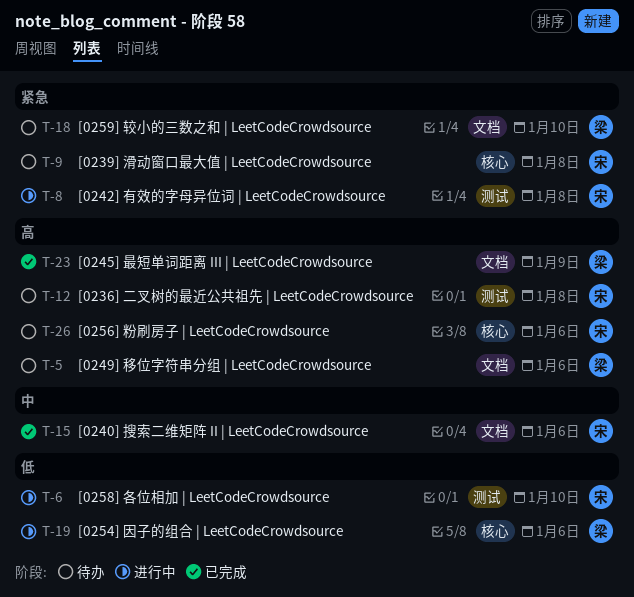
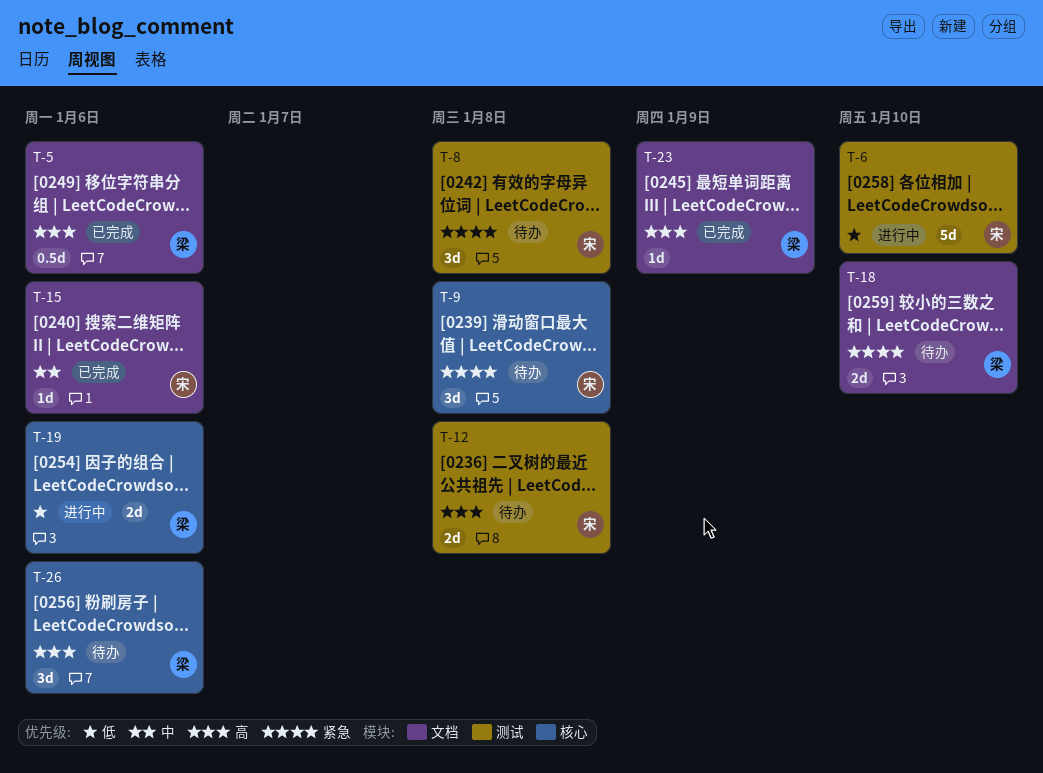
T-5, status: 待办 -> 已完成
T-8, status: 进行中 -> 待办
T-26, owner: 宋 -> 梁

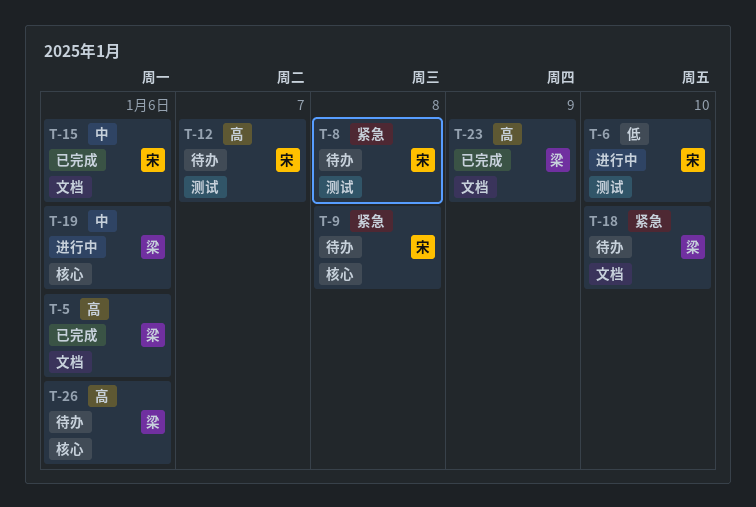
T-12, due: Jan 8 -> Jan 7
T-19, priority: 低 -> 中

